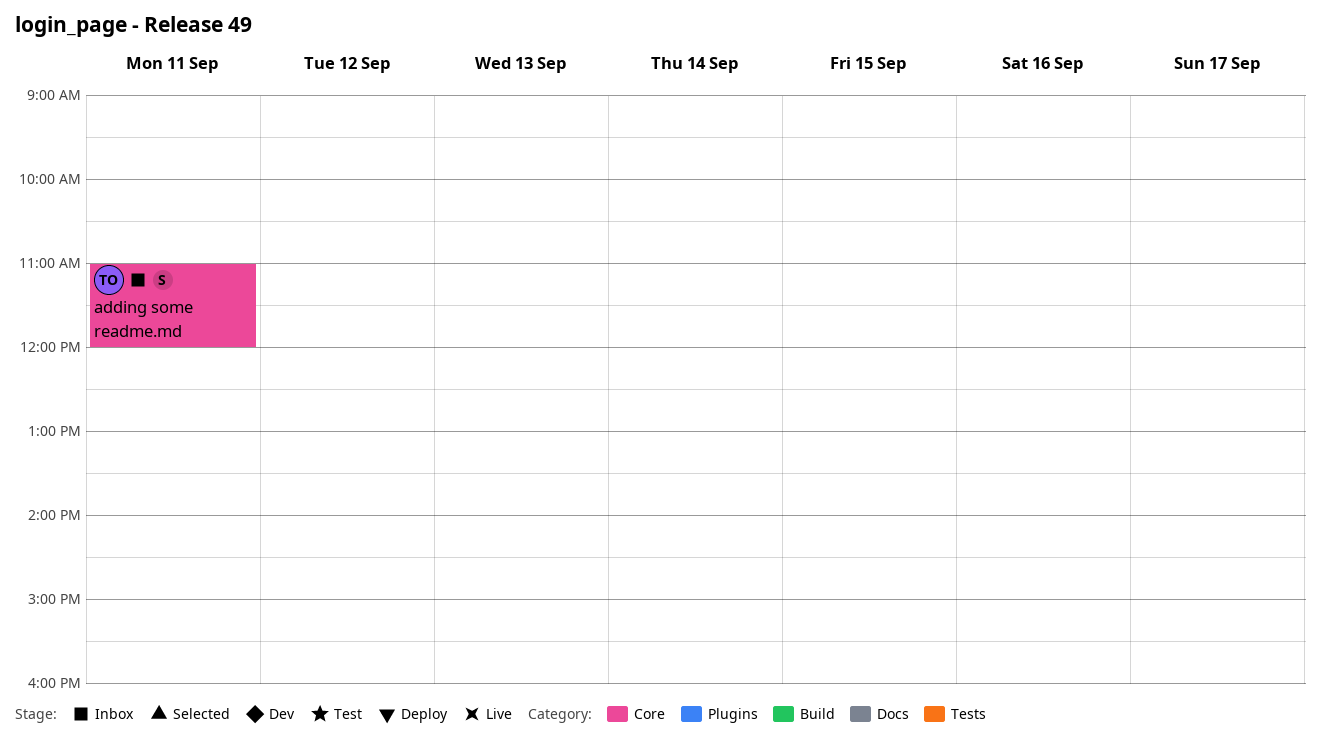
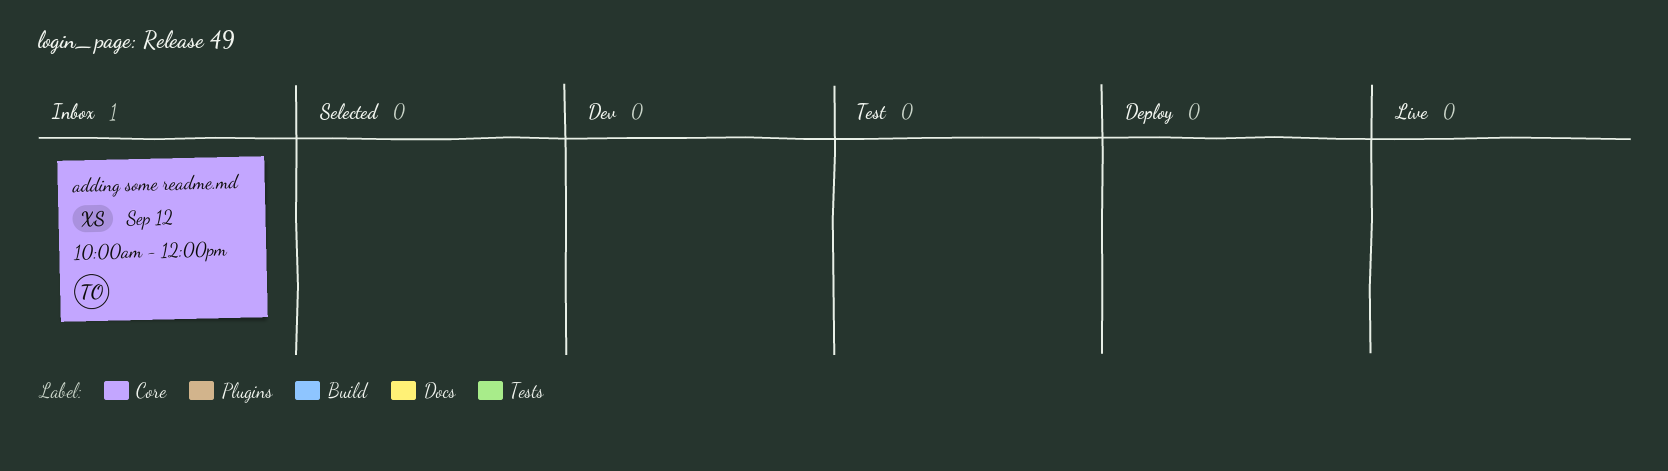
adding some readme.md, estimate: S -> XS
adding some readme.md, day: Sep 11 -> Sep 12
adding some readme.md, begins: 11:00 -> 10:00

